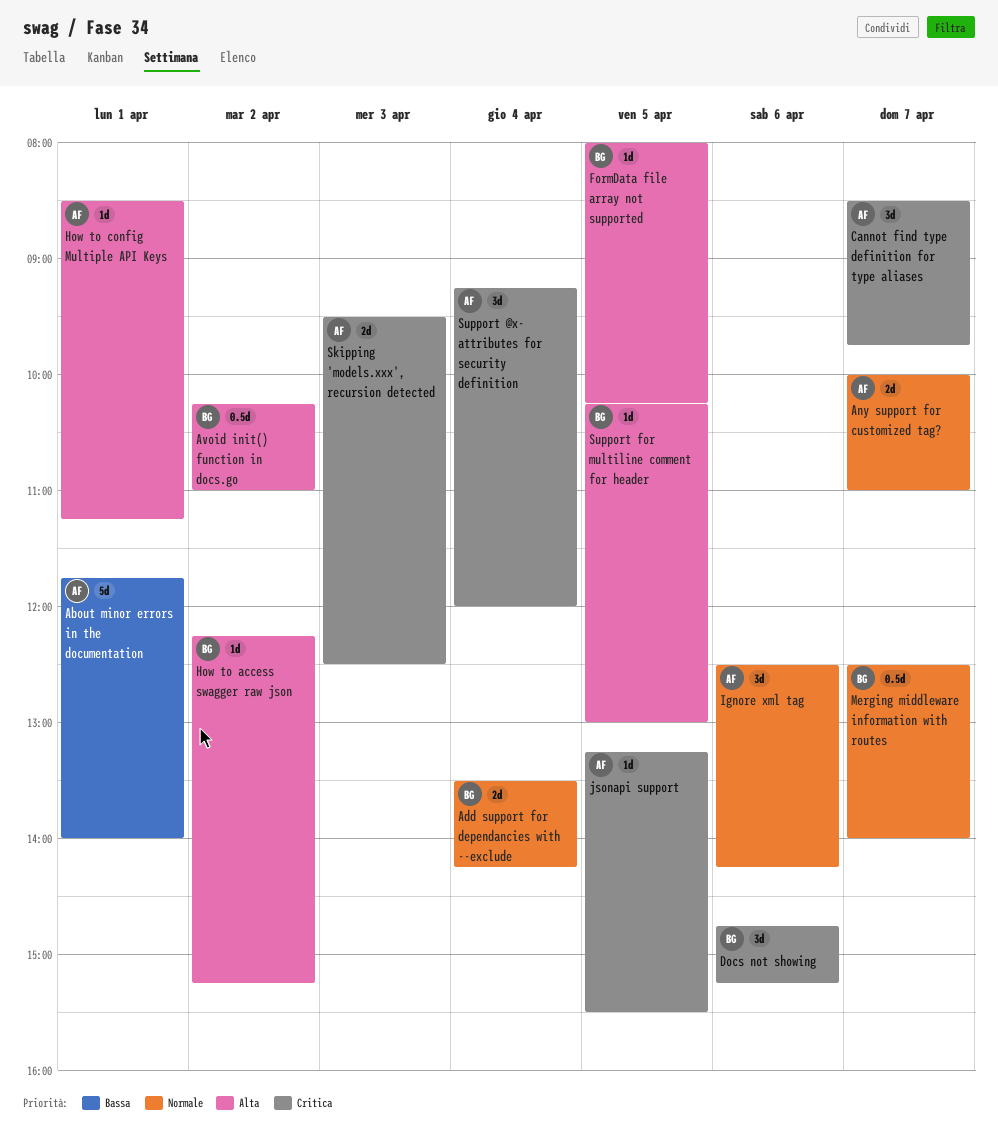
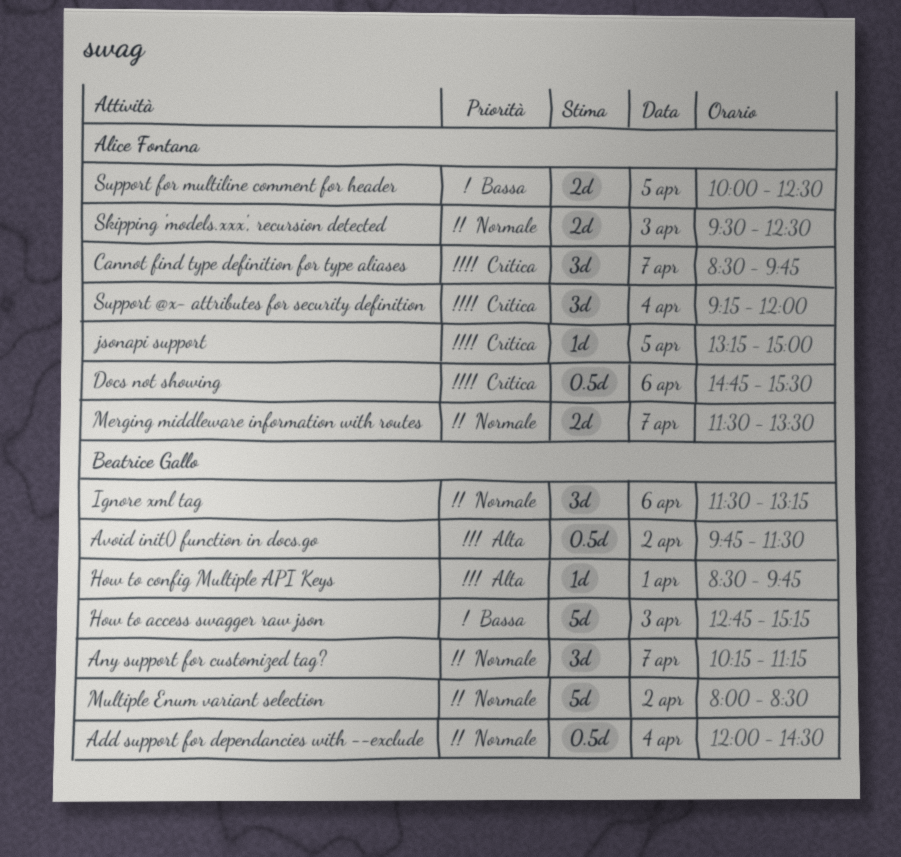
About minor errors in the documentation: present -> none
Add support for dependancies with --exclude, estimate: 2d -> 0.5d
Add support for dependancies with --exclude, begins: 13:30 -> 12:00
Add support for dependancies with --exclude, ends: 14:15 -> 14:30
Any support for customized tag?, owner: Alice Fontana -> Beatrice Gallo
Any support for customized tag?, estimate: 2d -> 3d
Any support for customized tag?, begins: 10:00 -> 10:15
Any support for customized tag?, ends: 11:00 -> 11:15
Avoid init() function in docs.go, begins: 10:15 -> 09:45
Avoid init() function in docs.go, ends: 11:00 -> 11:30
Docs not showing, owner: Beatrice Gallo -> Alice Fontana
Docs not showing, estimate: 3d -> 0.5d
Docs not showing, ends: 15:15 -> 15:30
FormData file array not supported: present -> none
How to access swagger raw json, priority: Alta -> Bassa
How to access swagger raw json, estimate: 1d -> 5d
How to access swagger raw json, day: Apr 2 -> Apr 3
How to access swagger raw json, begins: 12:15 -> 12:45
How to config Multiple API Keys, owner: Alice Fontana -> Beatrice Gallo
How to config Multiple API Keys, ends: 11:15 -> 09:45
Ignore xml tag, owner: Alice Fontana -> Beatrice Gallo
Ignore xml tag, begins: 12:30 -> 11:30
Ignore xml tag, ends: 14:15 -> 13:15
jsonapi support, ends: 15:30 -> 15:00
Merging middleware information with routes, owner: Beatrice Gallo -> Alice Fontana
Merging middleware information with routes, estimate: 0.5d -> 2d
Merging middleware information with routes, begins: 12:30 -> 11:30
Merging middleware information with routes, ends: 14:00 -> 13:30
Multiple Enum variant selection: none -> present
Skipping 'models.xxx', recursion detected, priority: Critica -> Normale
Support for multiline comment for header, owner: Beatrice Gallo -> Alice Fontana
Support for multiline comment for header, priority: Alta -> Bassa
Support for multiline comment for header, estimate: 1d -> 2d
Support for multiline comment for header, begins: 10:15 -> 10:00
Support for multiline comment for header, ends: 13:00 -> 12:30

